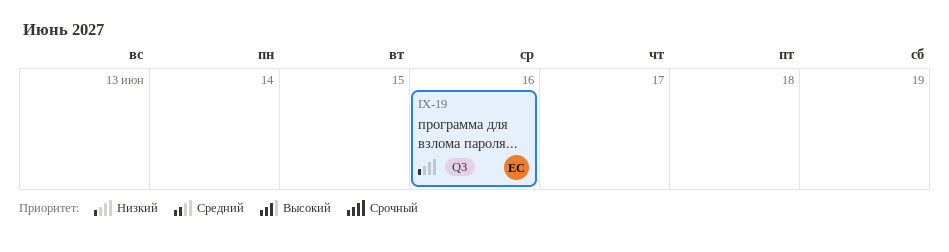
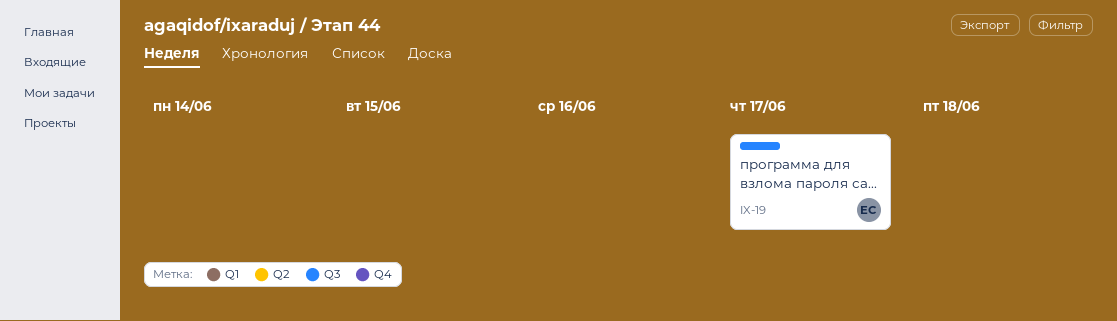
IX-19, due: Jun 16 -> Jun 17

